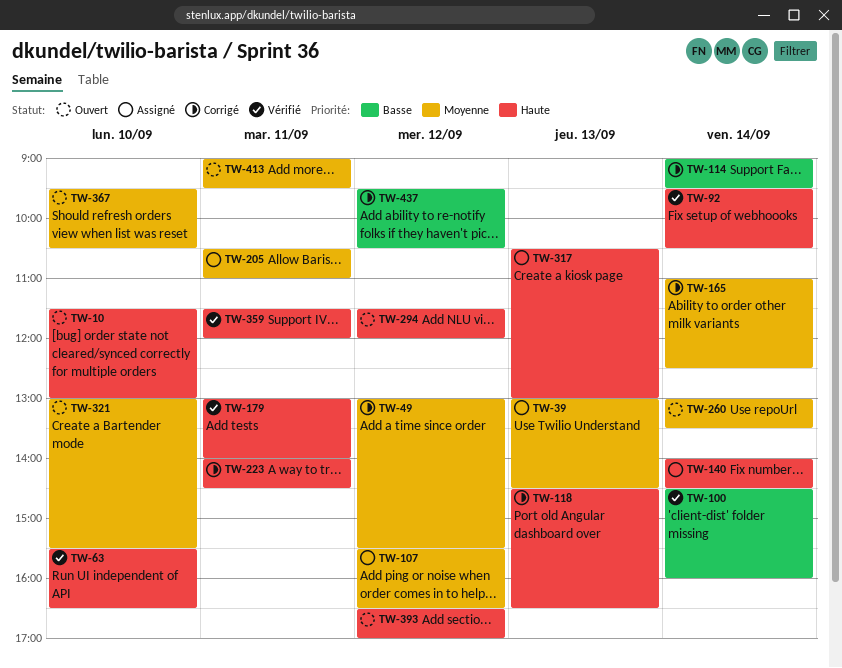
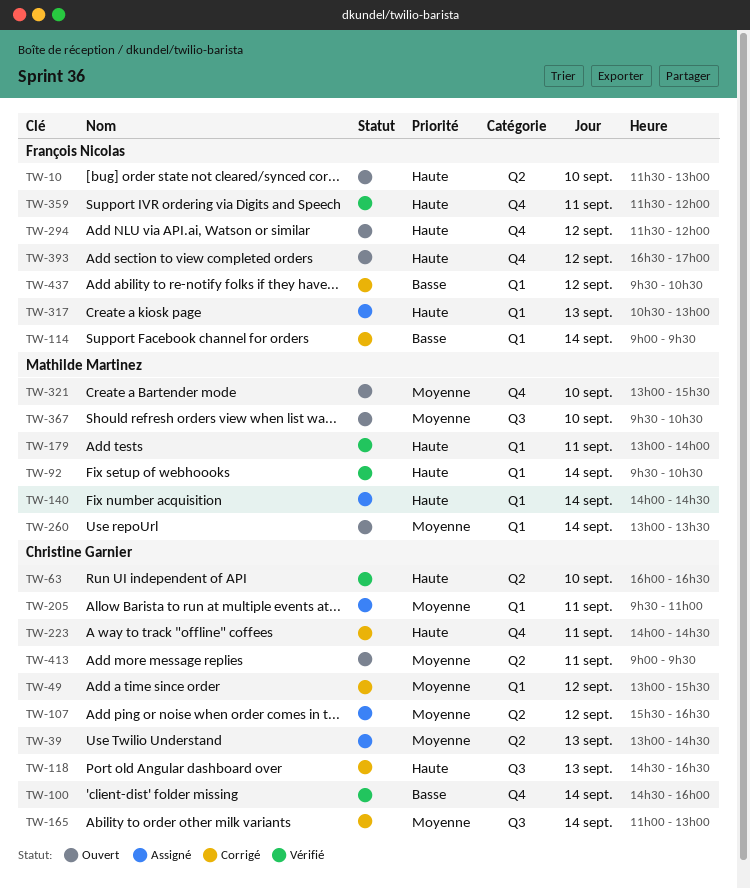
TW-63, begins: 15:30 -> 16:00
TW-165, ends: 12:30 -> 13:00
TW-205, begins: 10:30 -> 09:30

